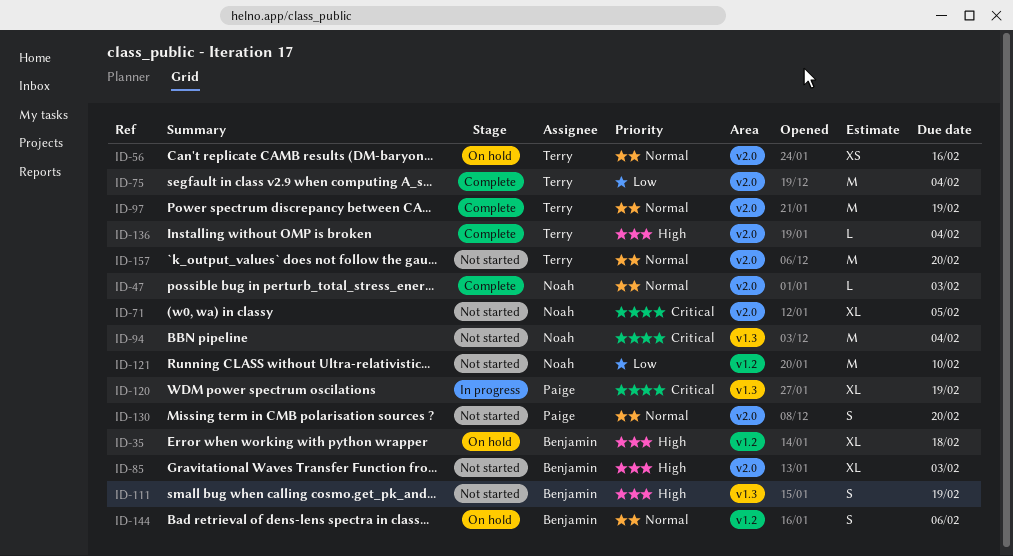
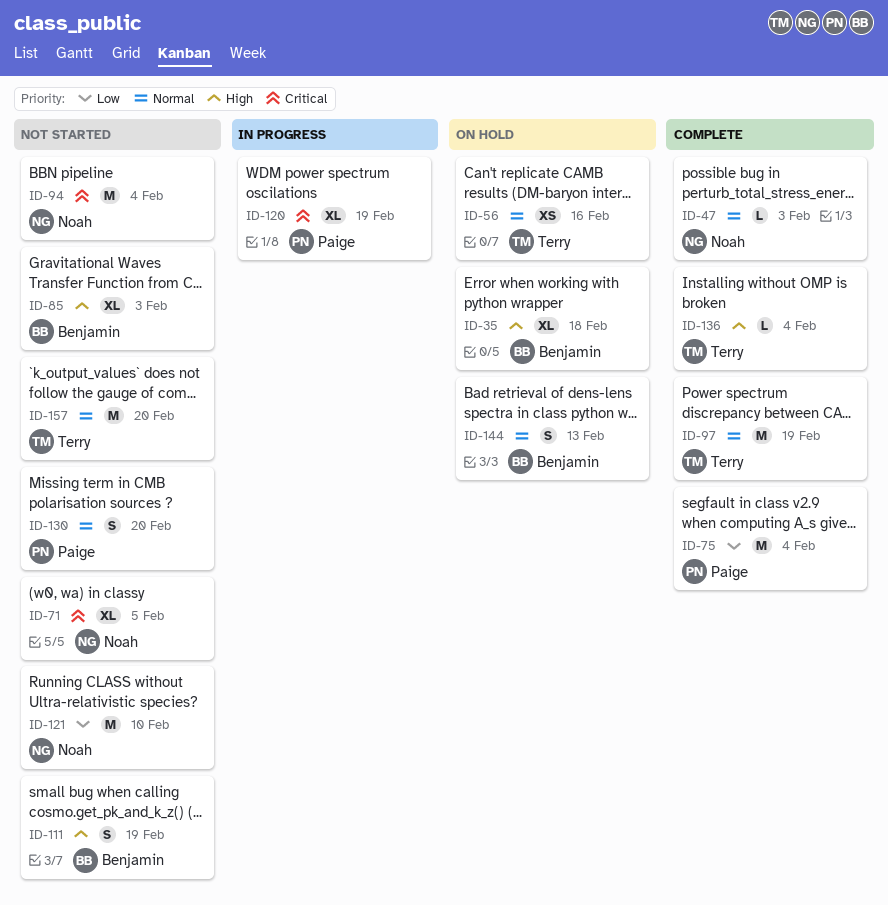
ID-75, owner: Terry -> Paige
ID-144, due: Feb 6 -> Feb 13

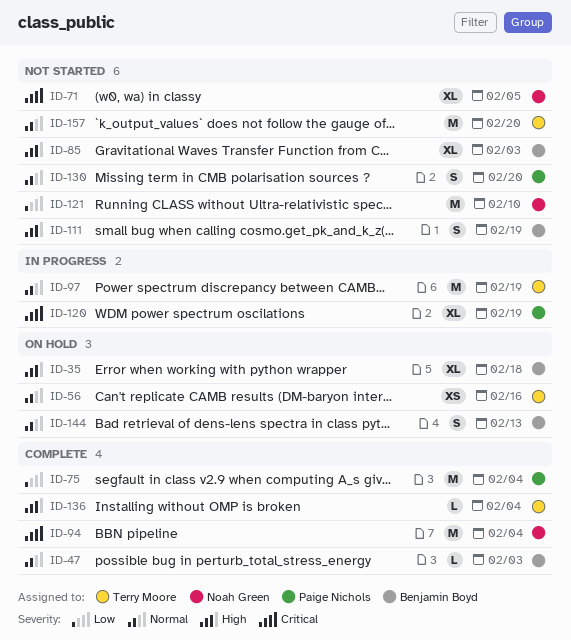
ID-47, owner: Noah Green -> Benjamin Boyd
ID-94, status: Not started -> Complete
ID-97, status: Complete -> In progress

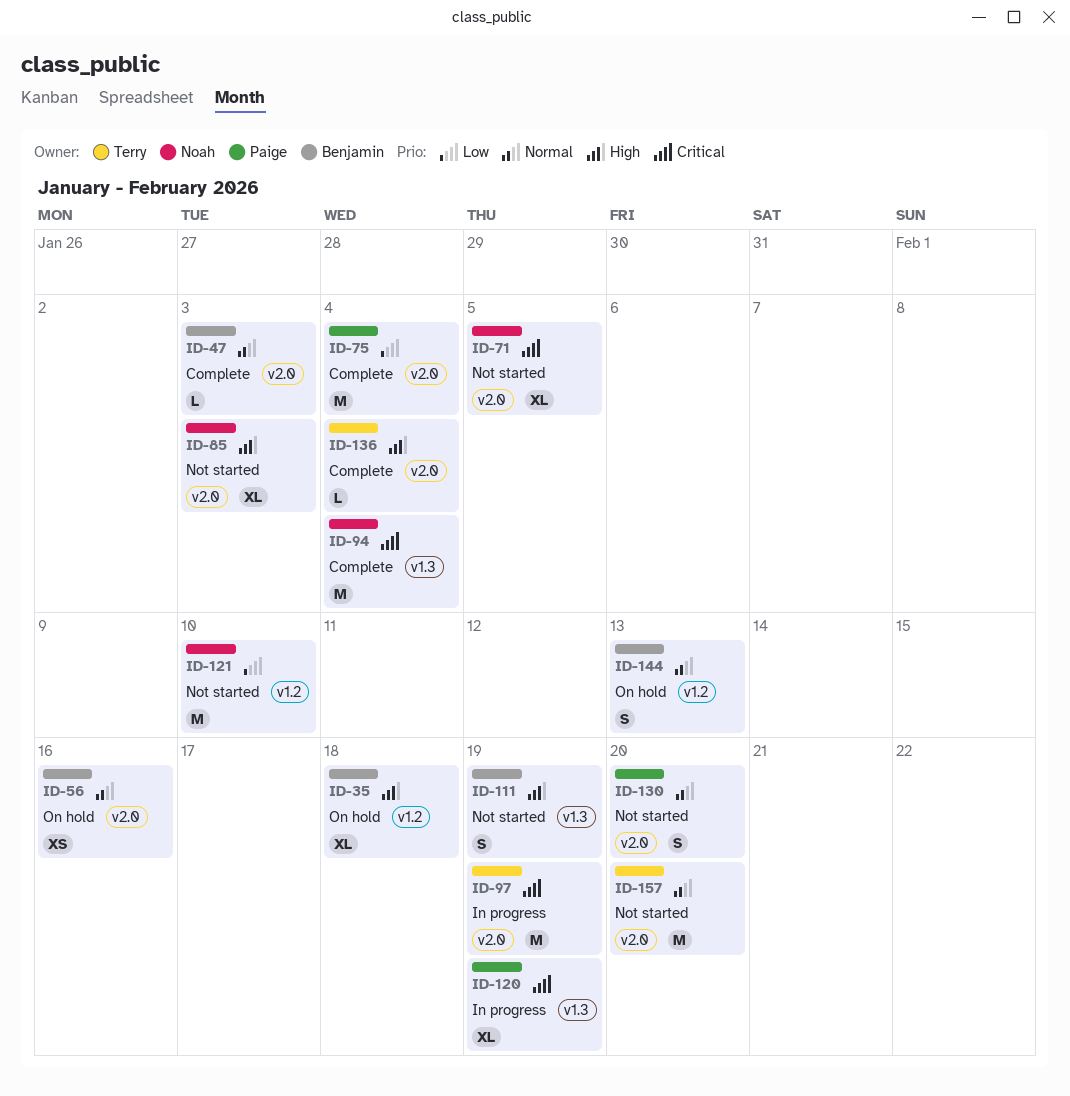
ID-56, owner: Terry Moore -> Benjamin Boyd
ID-85, owner: Benjamin Boyd -> Noah Green
ID-97, priority: Normal -> Critical

